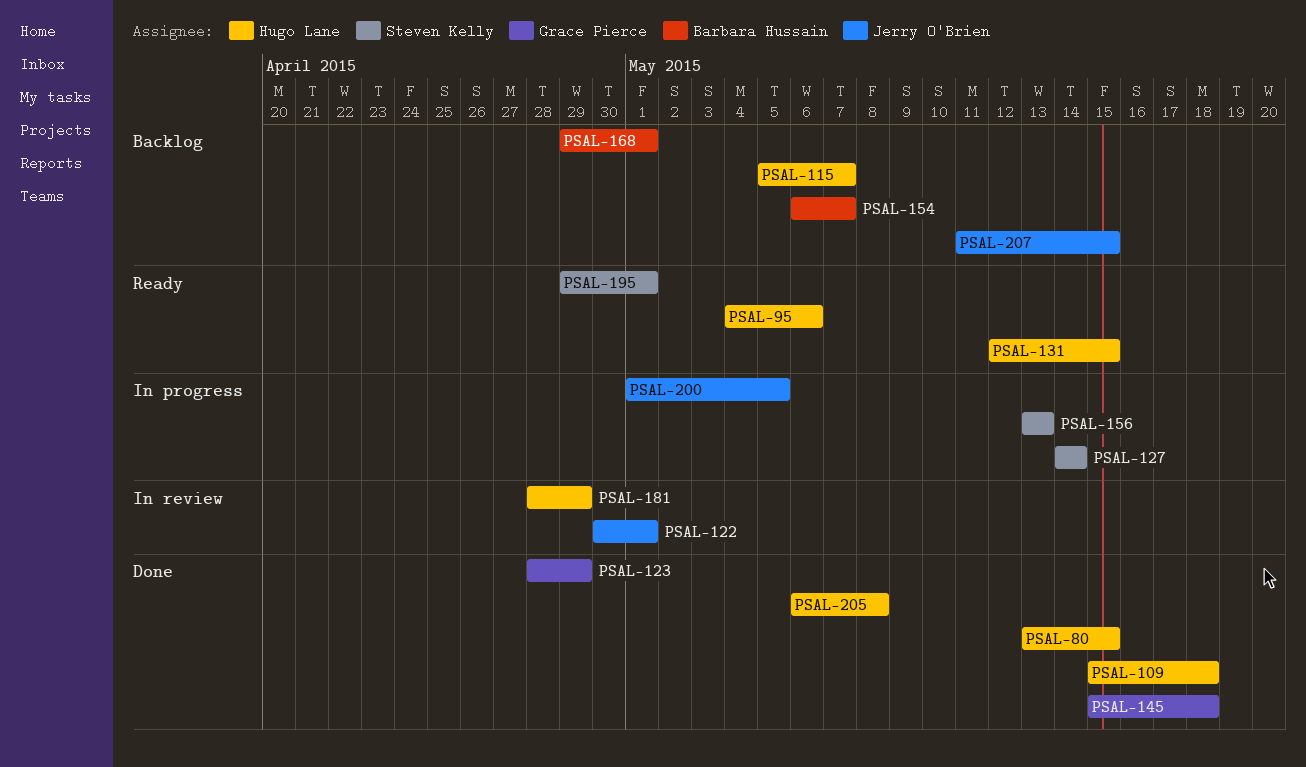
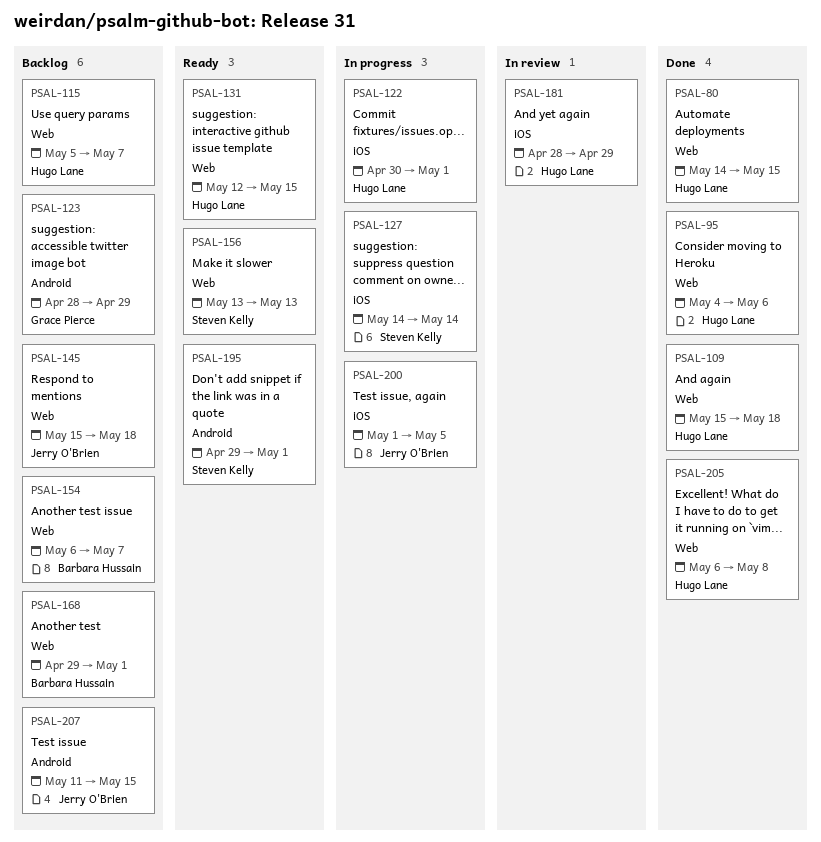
PSAL-80, start: May 13 -> May 14
PSAL-95, status: Ready -> Done
PSAL-122, status: In review -> In progress
PSAL-122, owner: Jerry O'Brien -> Hugo Lane
PSAL-123, status: Done -> Backlog
PSAL-145, status: Done -> Backlog
PSAL-145, owner: Grace Pierce -> Jerry O'Brien
PSAL-156, status: In progress -> Ready

